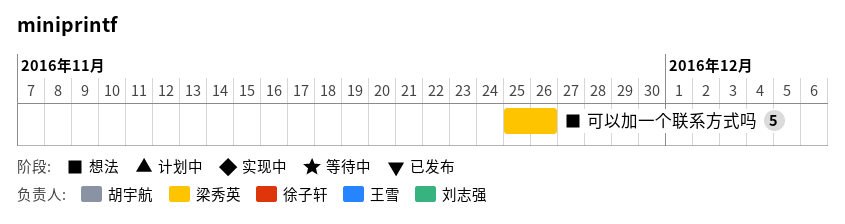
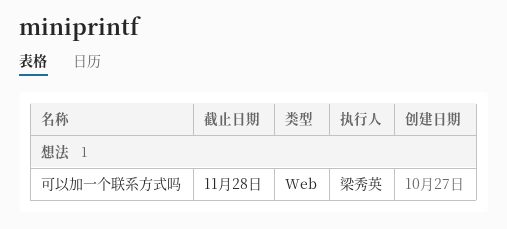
可以加一个联系方式吗, due: Nov 26 -> Nov 28

